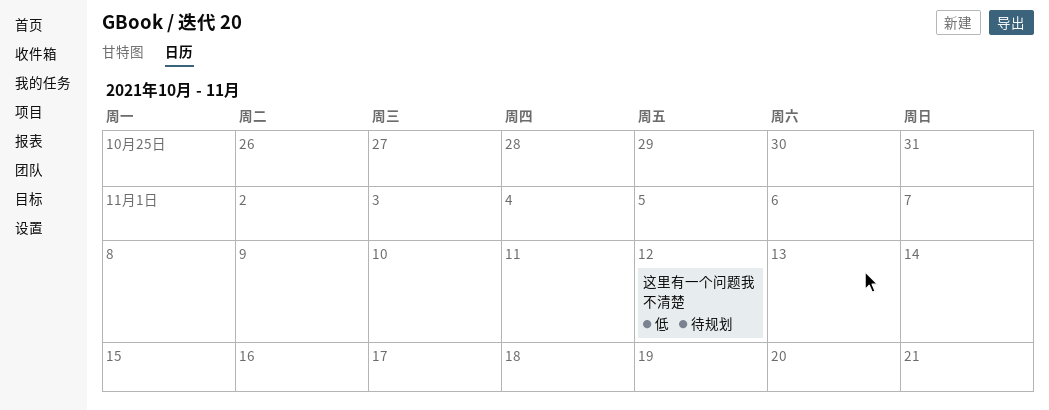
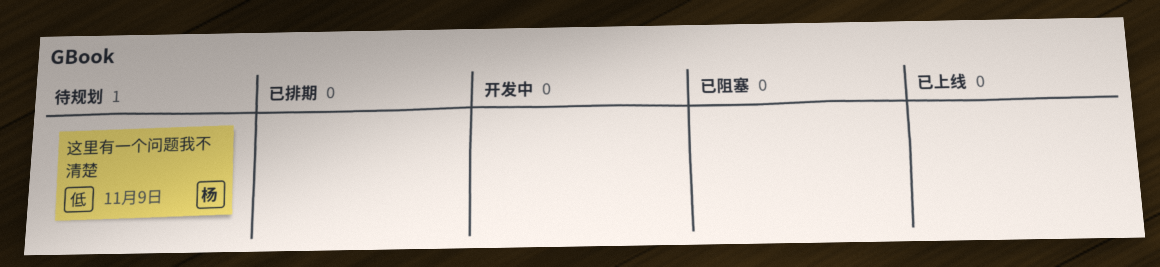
这里有一个问题我不清楚, due: Nov 12 -> Nov 9

